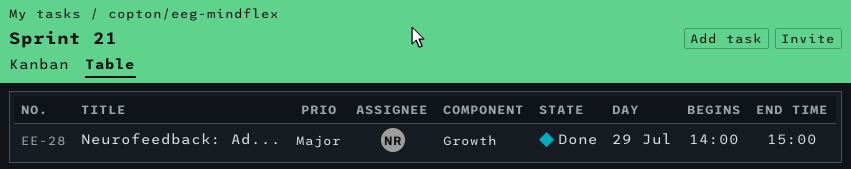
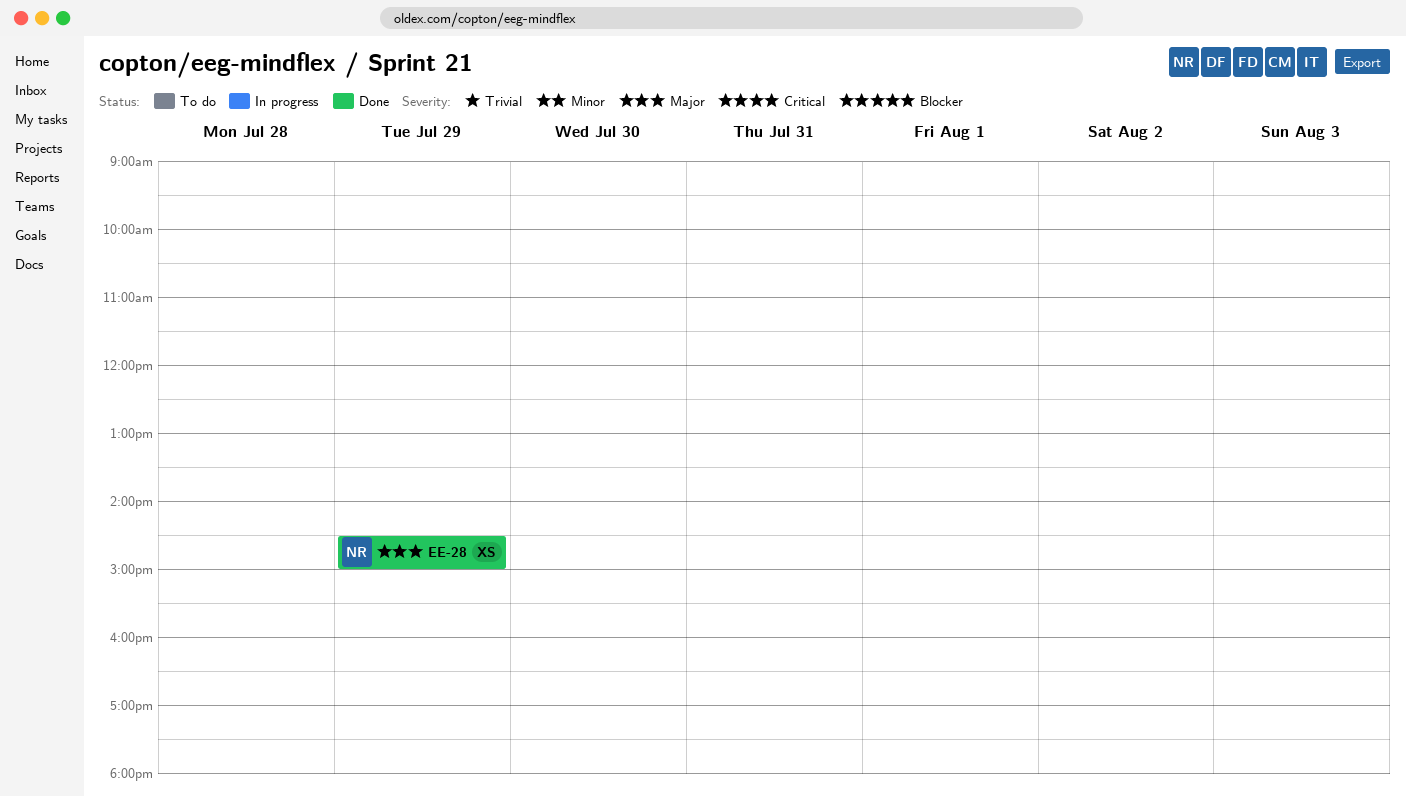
EE-28, begins: 14:00 -> 14:30

